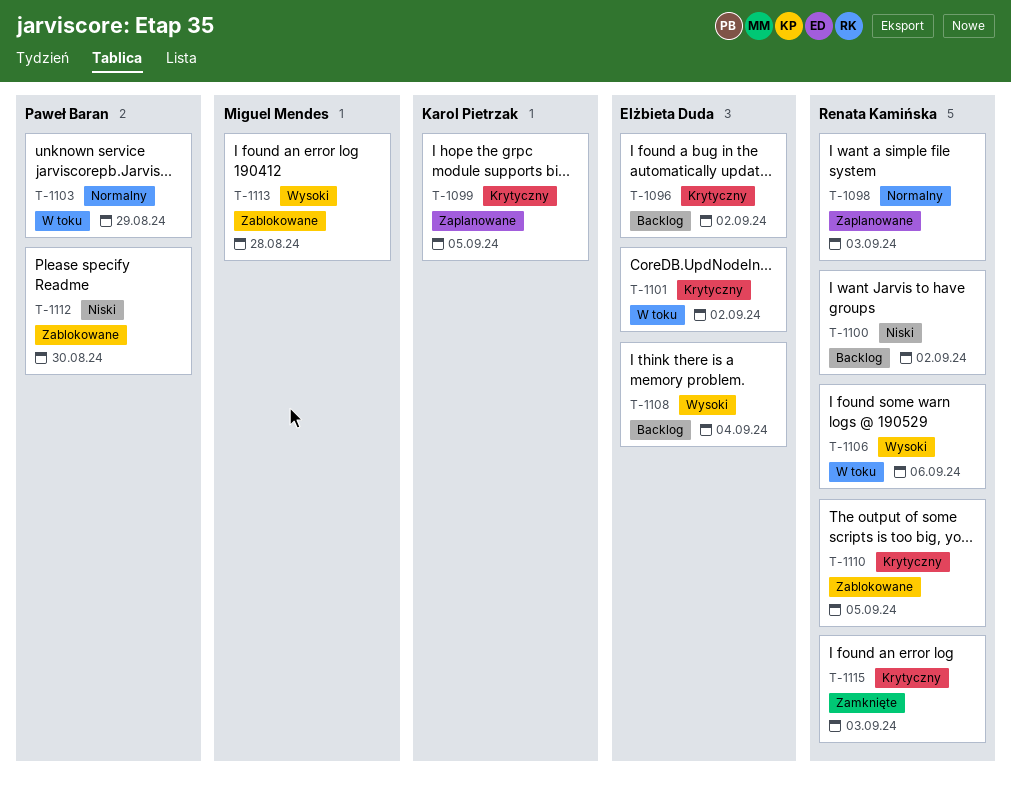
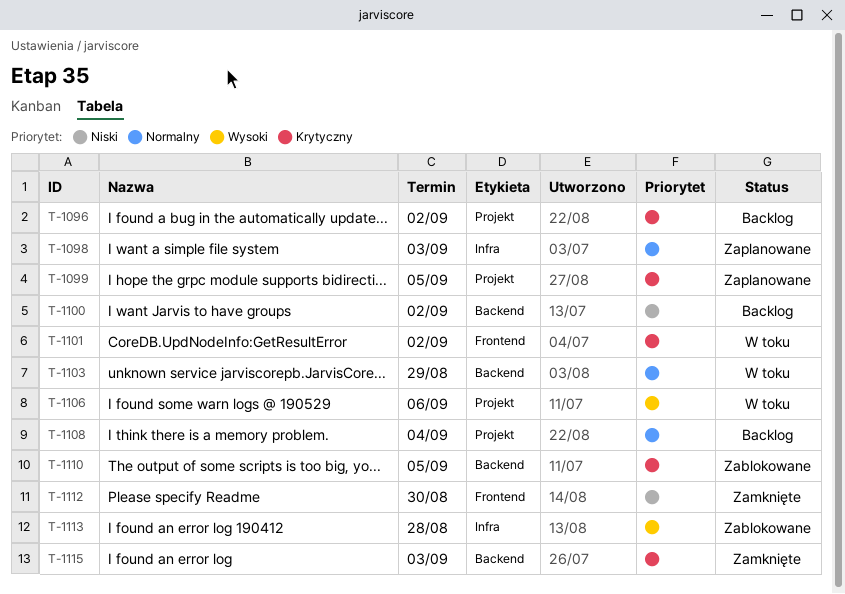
T-1108, priority: Wysoki -> Normalny
T-1112, status: Zablokowane -> Zamknięte

